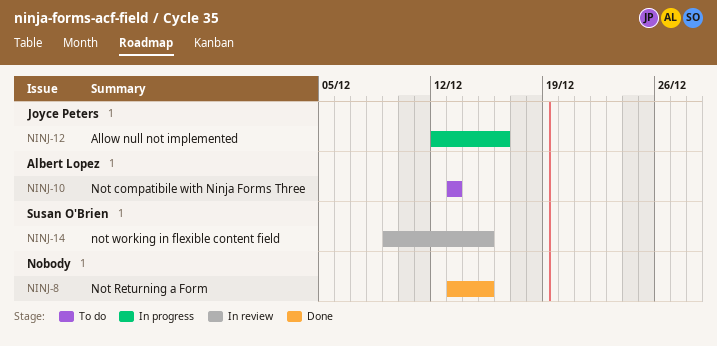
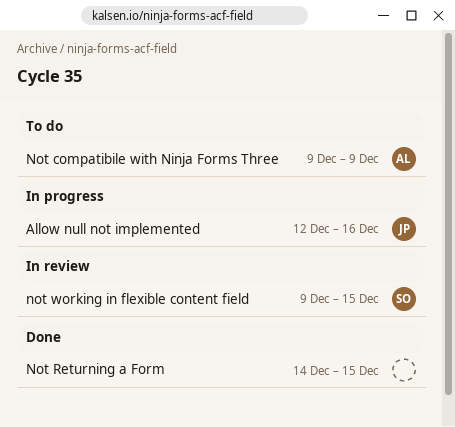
Not compatibile with Ninja Forms Three, start: Dec 13 -> Dec 9
Not compatibile with Ninja Forms Three, due: Dec 13 -> Dec 9
Not Returning a Form, start: Dec 13 -> Dec 14

